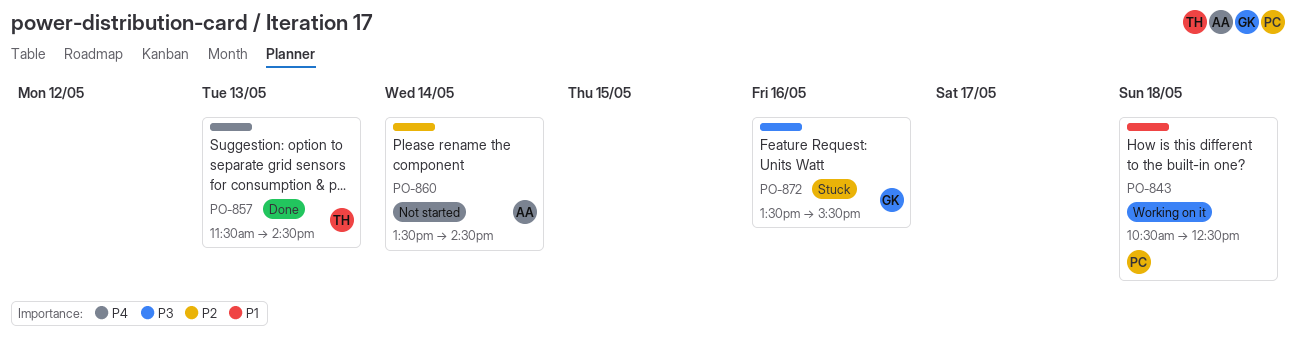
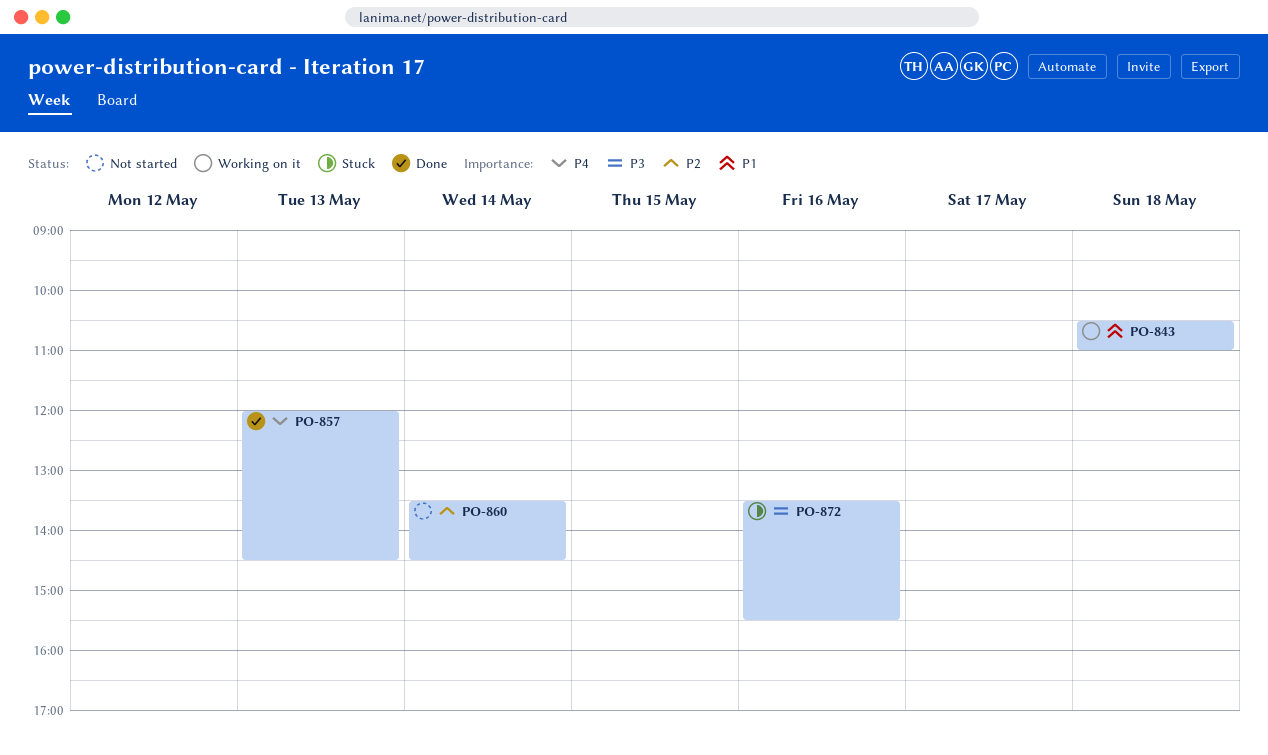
PO-843, ends: 12:30 -> 11:00
PO-857, begins: 11:30 -> 12:00

